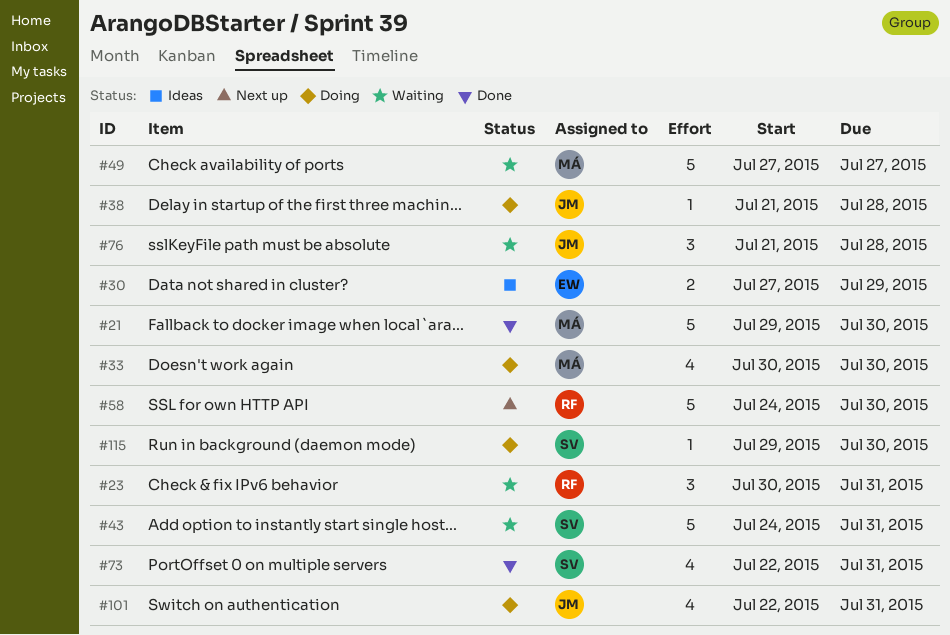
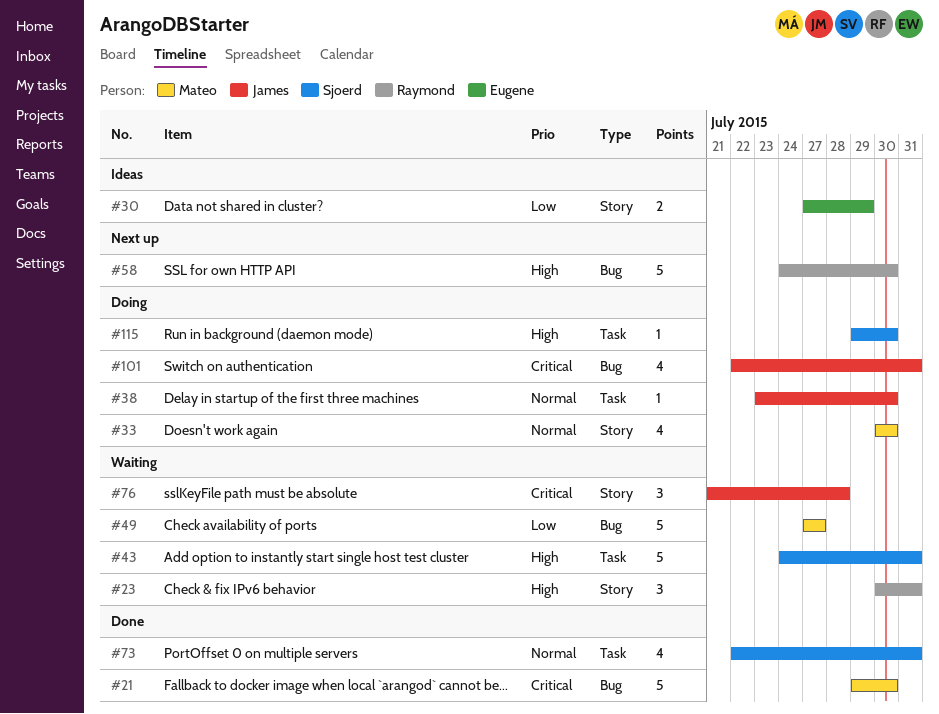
#38, start: Jul 21 -> Jul 23
#38, due: Jul 28 -> Jul 30

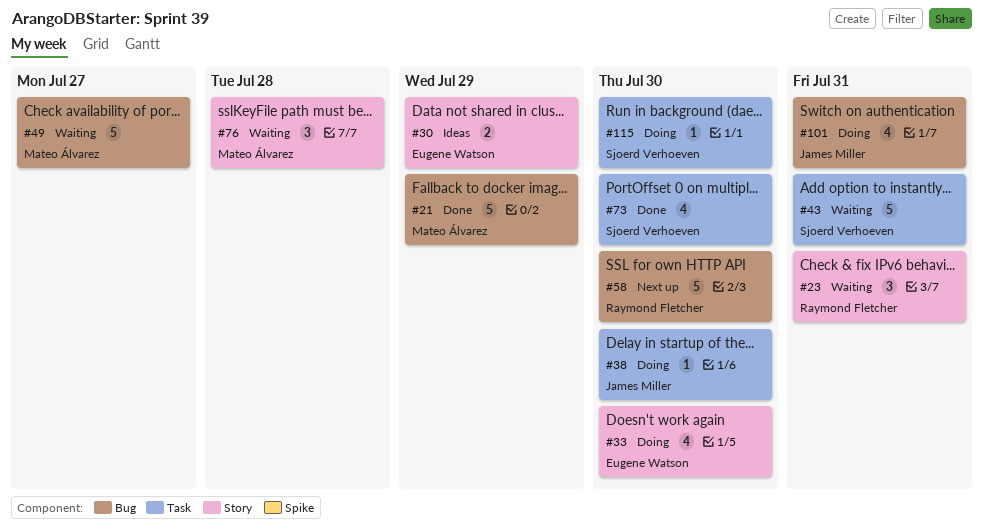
#21, due: Jul 30 -> Jul 29
#33, owner: Mateo Álvarez -> Eugene Watson
#73, due: Jul 31 -> Jul 30
#76, owner: James Miller -> Mateo Álvarez

